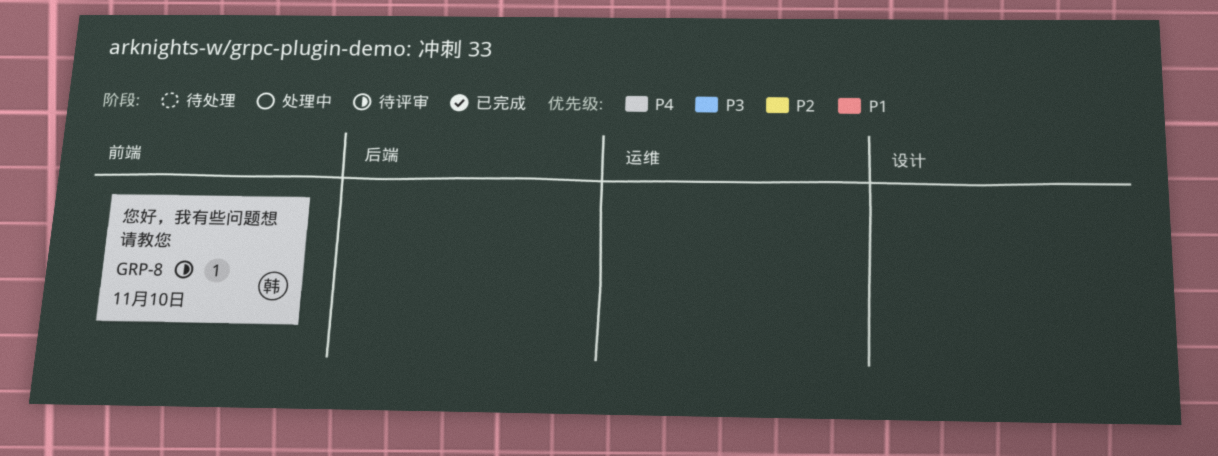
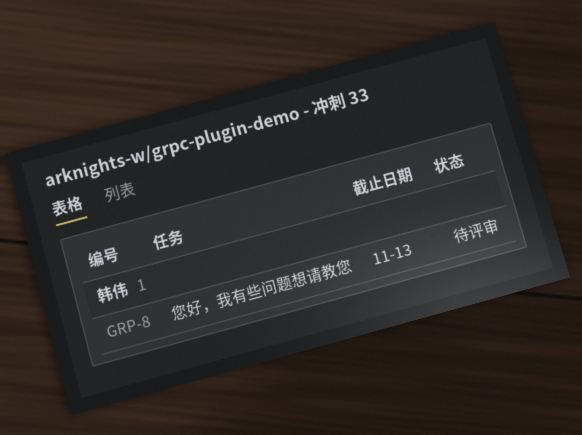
GRP-8, due: Nov 10 -> Nov 13

